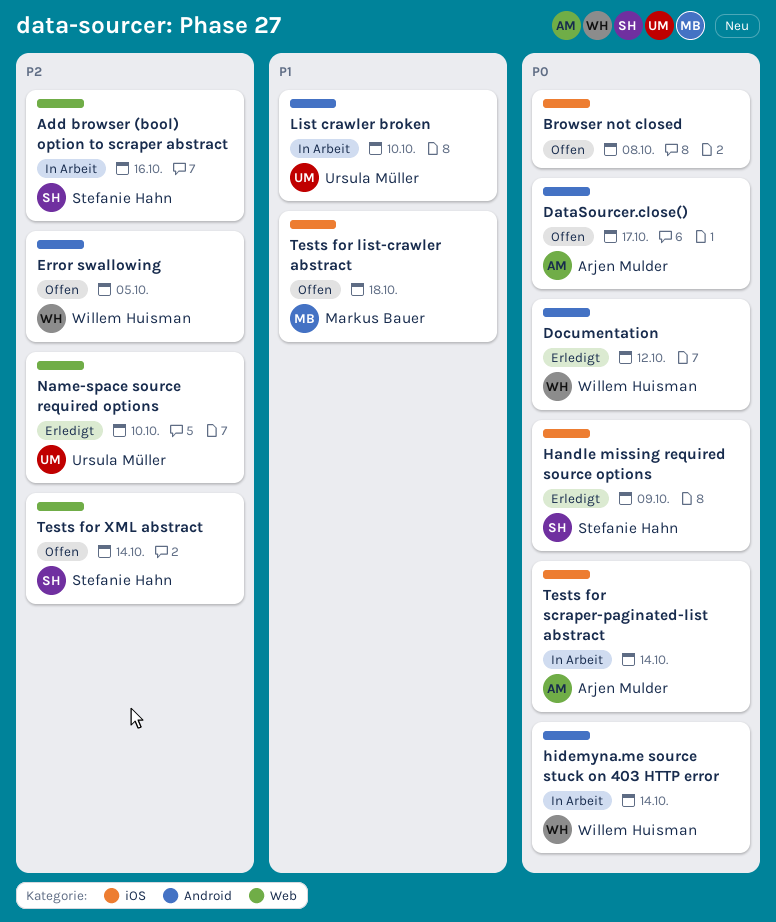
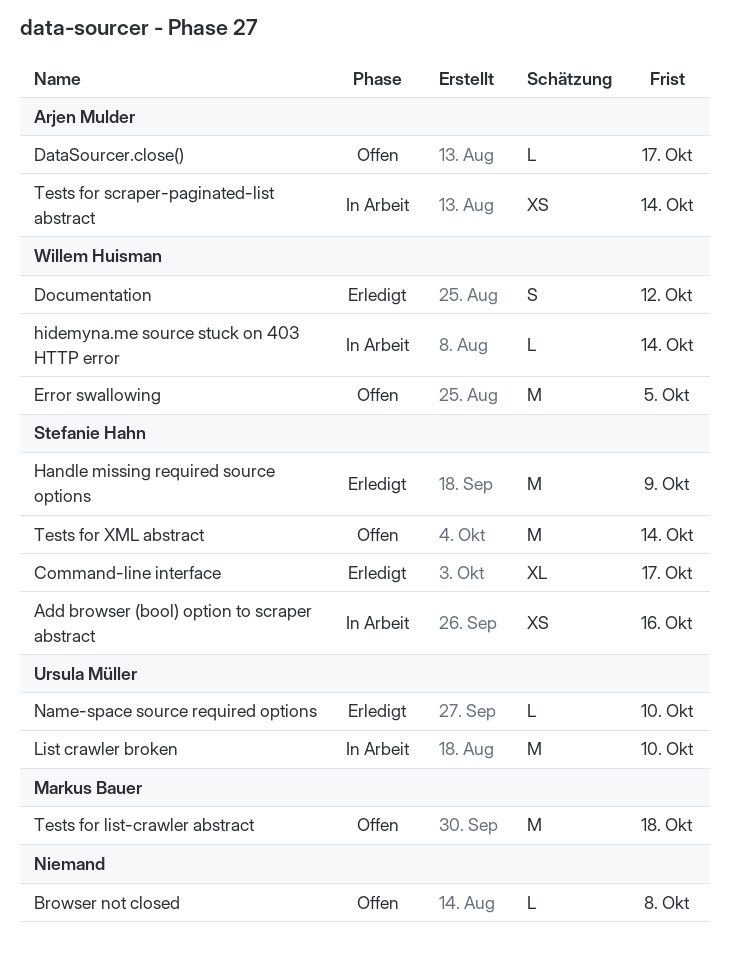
Command-line interface: none -> present

